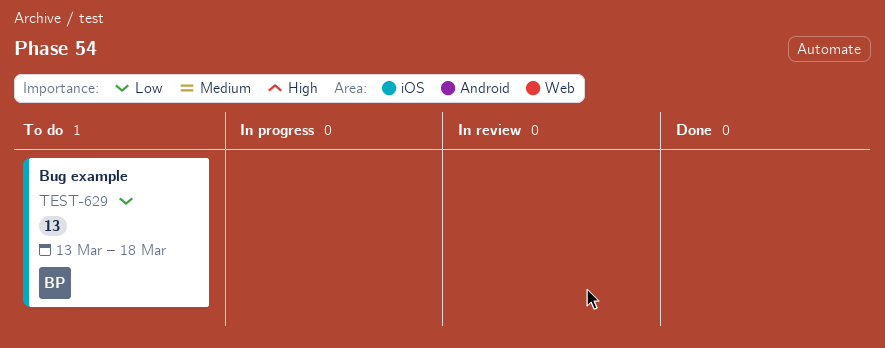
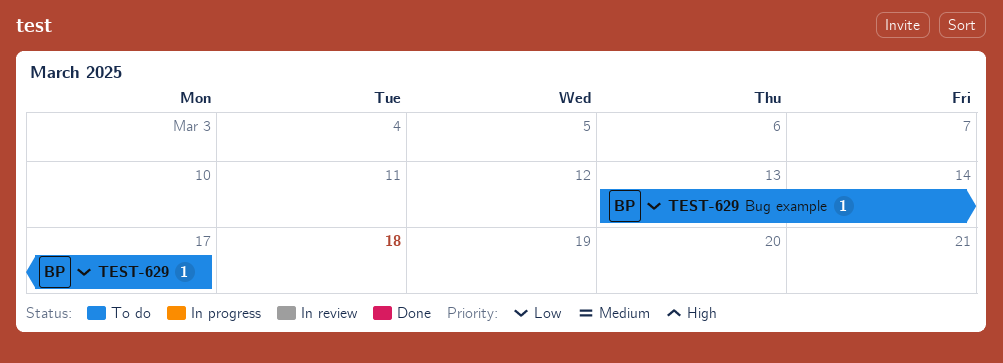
TEST-629, estimate: 13 -> 1
TEST-629, due: Mar 18 -> Mar 17

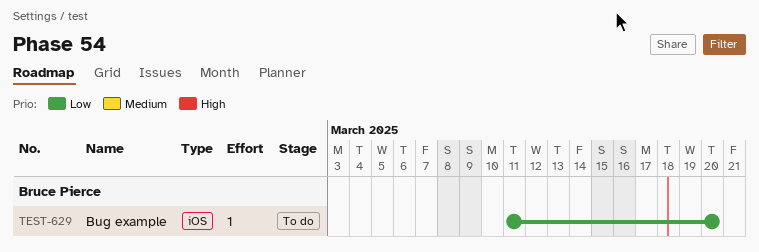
TEST-629, start: Mar 13 -> Mar 11
TEST-629, due: Mar 17 -> Mar 20

